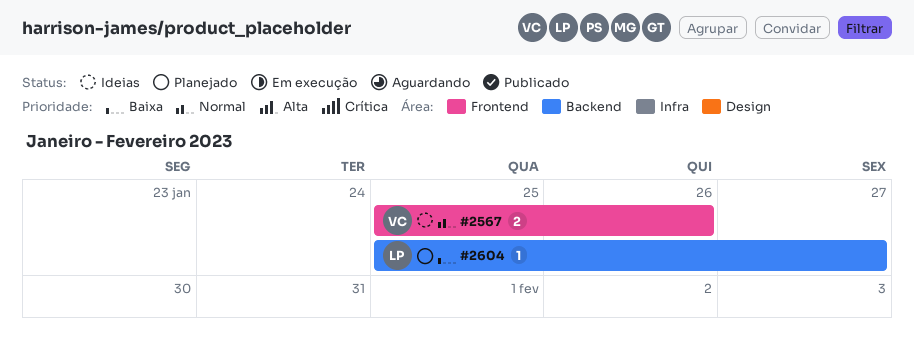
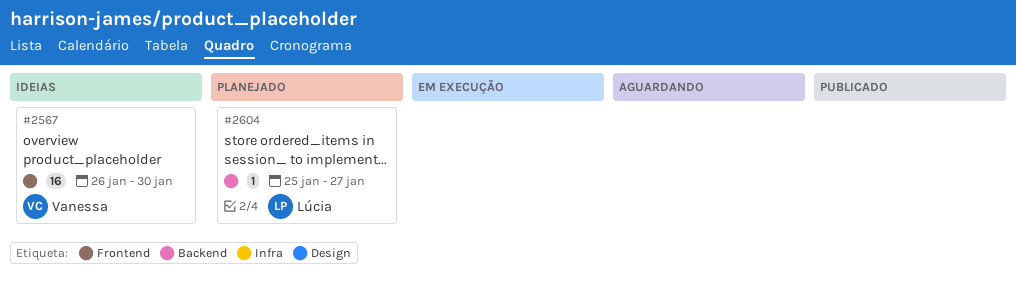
#2567, estimate: 2 -> 16
#2567, start: Jan 25 -> Jan 26
#2567, due: Jan 26 -> Jan 30

